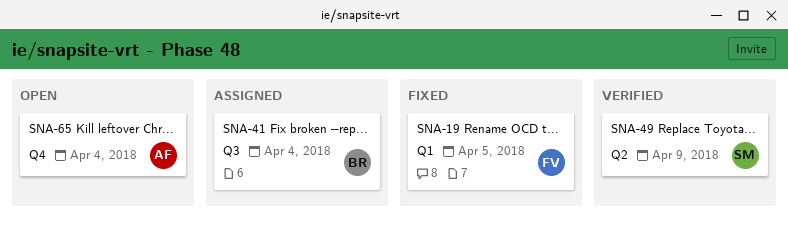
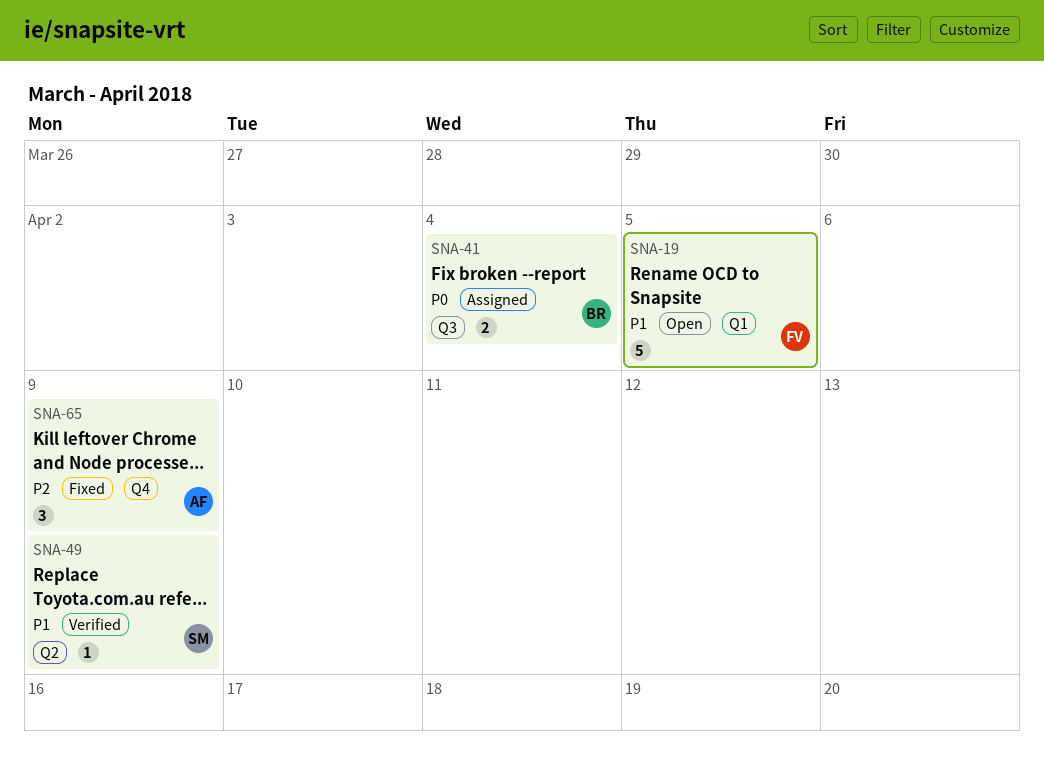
SNA-19, status: Fixed -> Open
SNA-65, status: Open -> Fixed
SNA-65, due: Apr 4 -> Apr 9

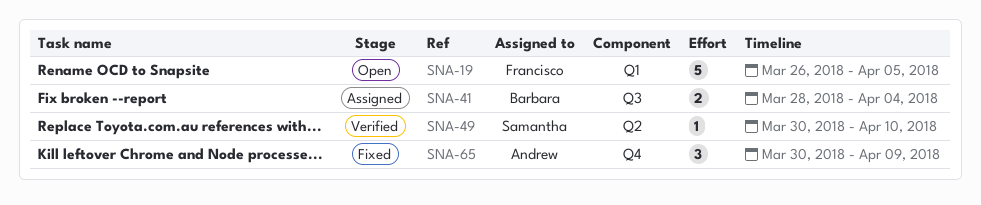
SNA-49, due: Apr 9 -> Apr 10

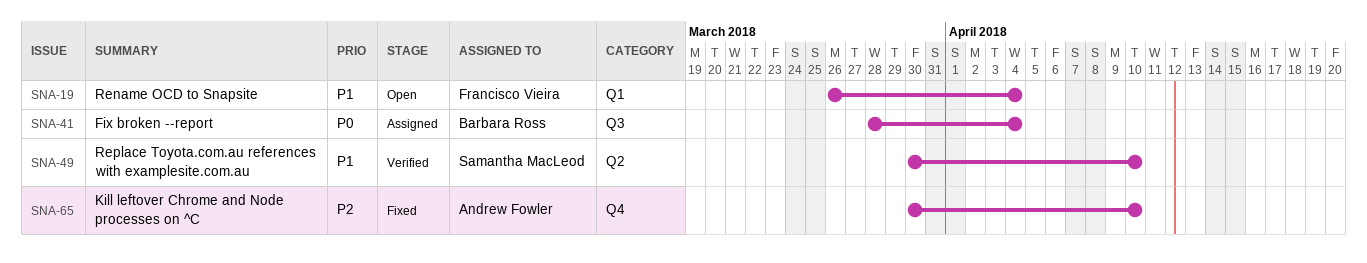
SNA-19, due: Apr 5 -> Apr 4
SNA-65, due: Apr 9 -> Apr 10

